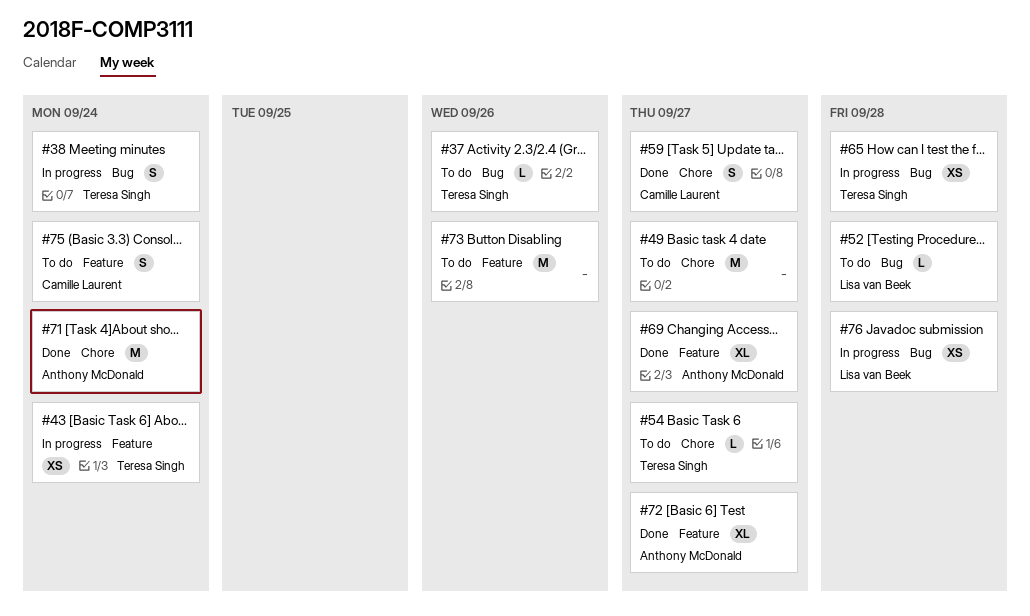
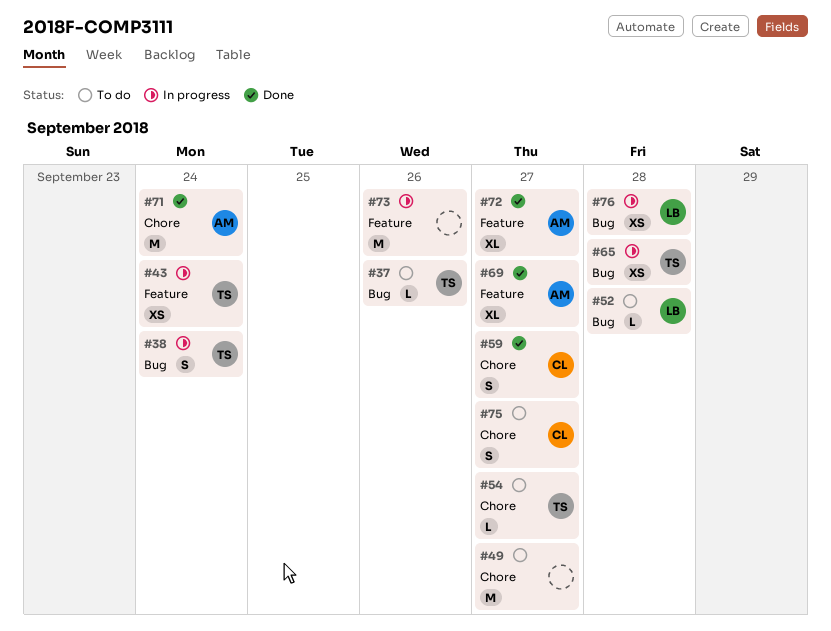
#73, status: To do -> In progress
#75, label: Feature -> Chore
#75, due: Sep 24 -> Sep 27

